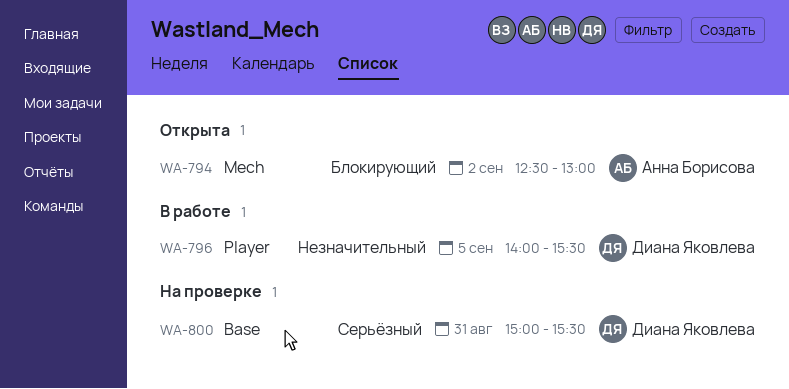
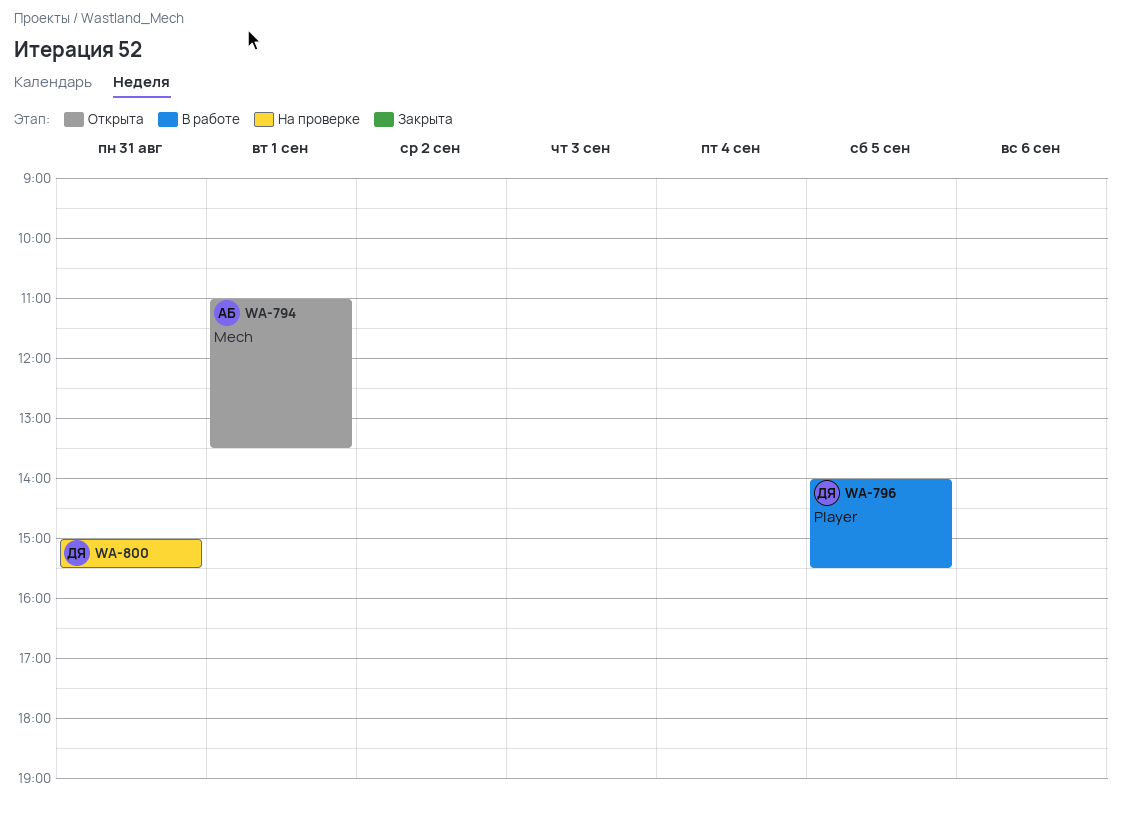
WA-794, day: Sep 2 -> Sep 1
WA-794, begins: 12:30 -> 11:00
WA-794, ends: 13:00 -> 13:30

